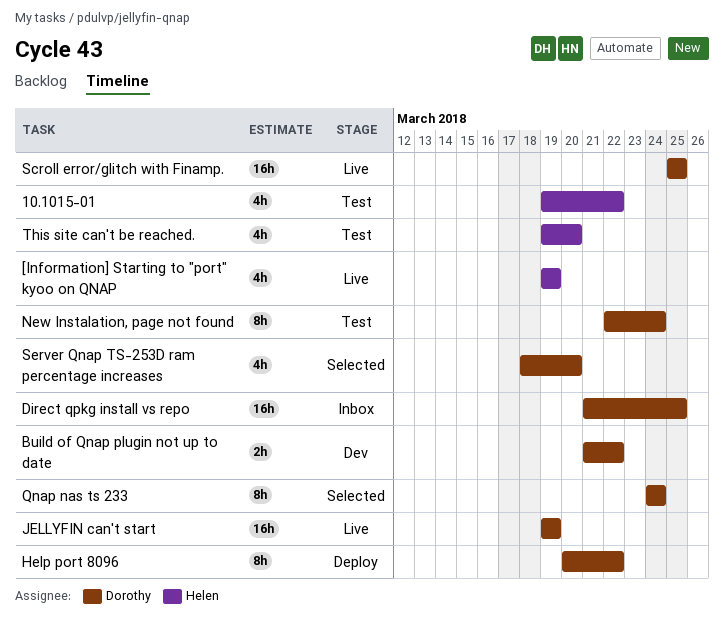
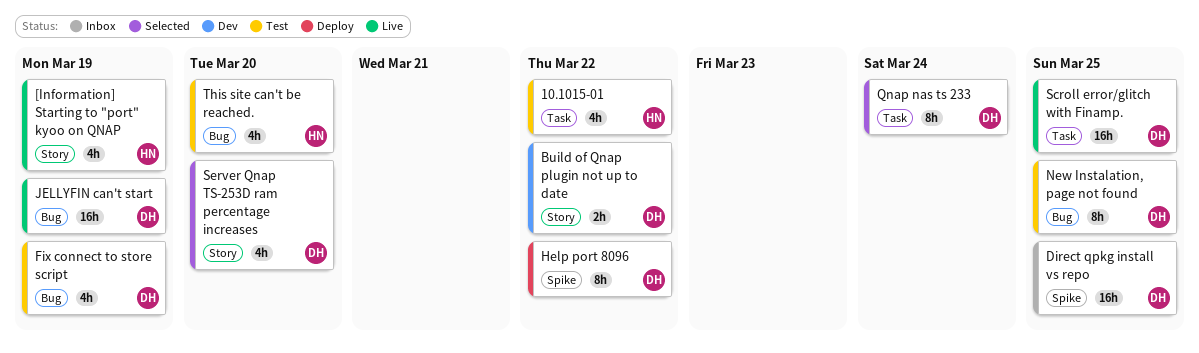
Fix connect to store script: none -> present
New Instalation, page not found, due: Mar 24 -> Mar 25

